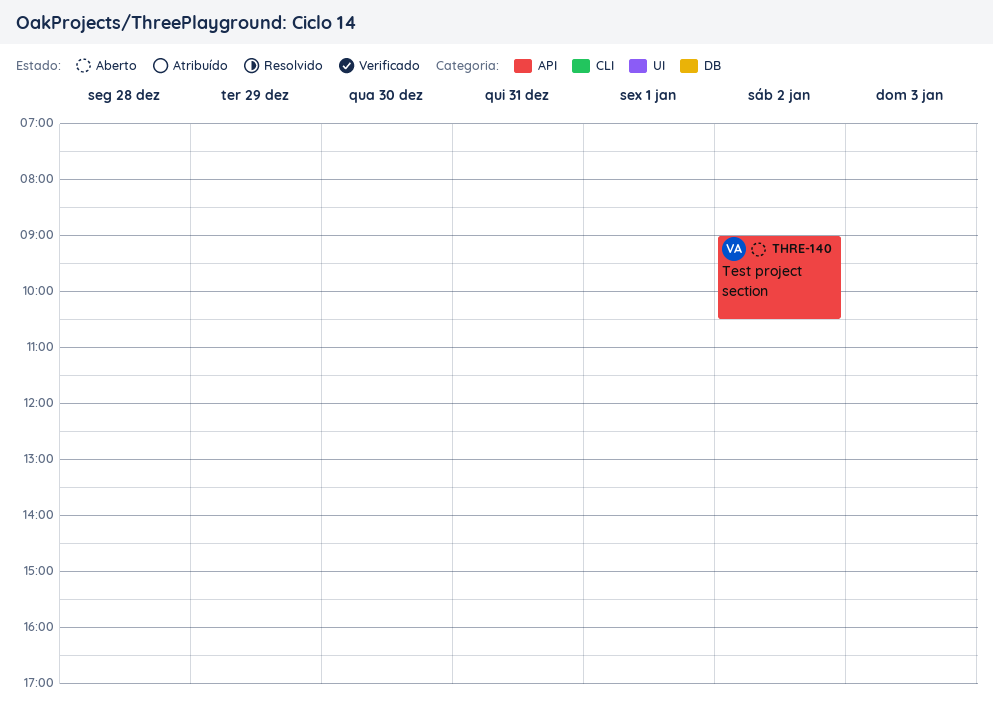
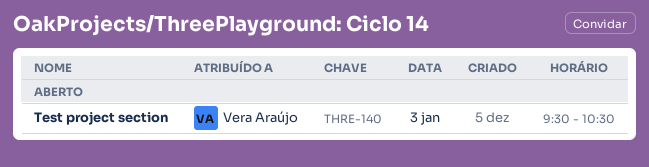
THRE-140, day: Jan 2 -> Jan 3
THRE-140, begins: 09:00 -> 09:30

